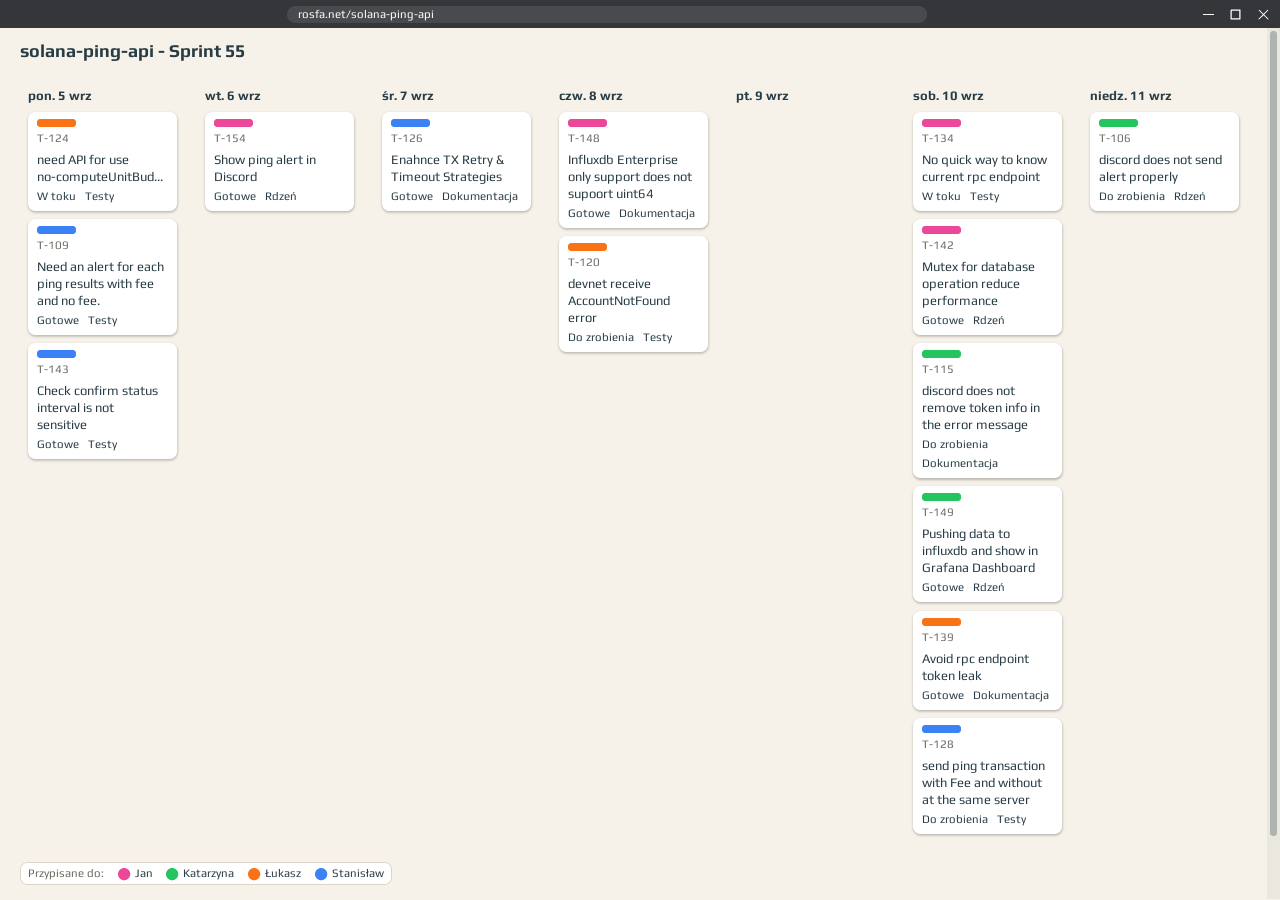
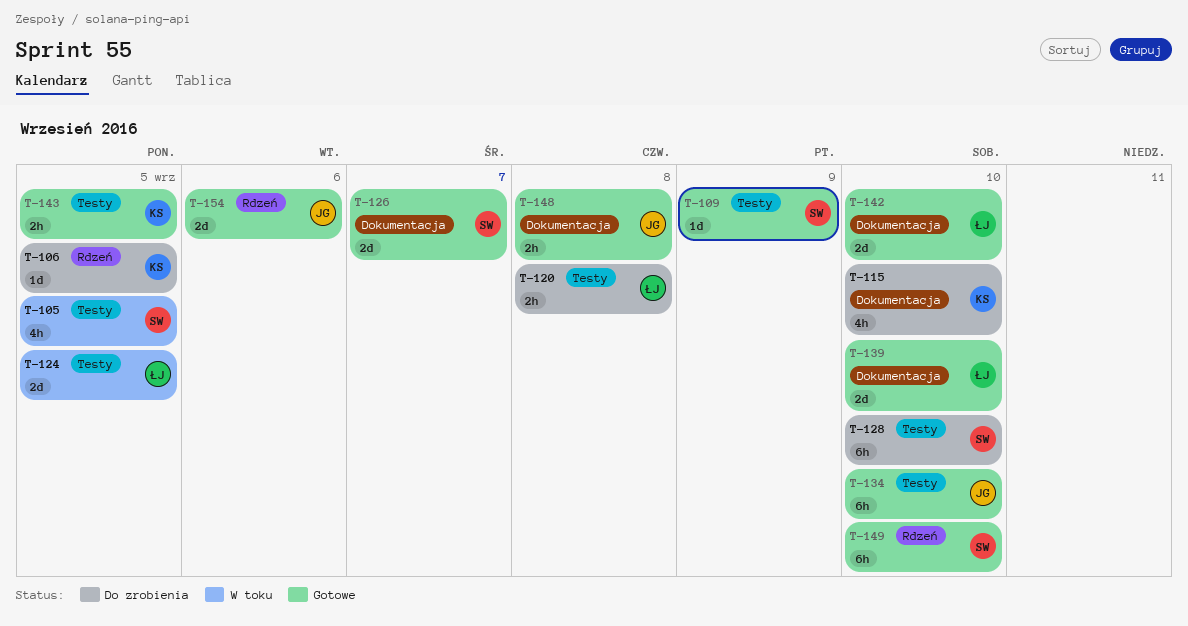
T-105: none -> present
T-106, due: Sep 11 -> Sep 5
T-109, due: Sep 5 -> Sep 9
T-134, status: W toku -> Gotowe
T-142, owner: Jan -> Łukasz
T-142, label: Rdzeń -> Dokumentacja
T-143, owner: Stanisław -> Katarzyna
T-149, owner: Katarzyna -> Stanisław

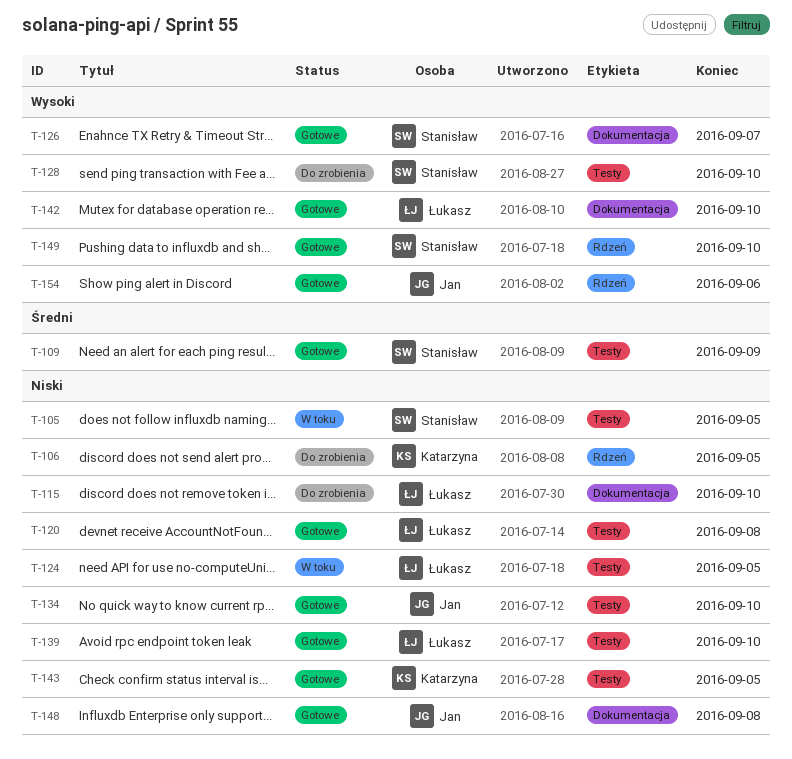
T-115, owner: Katarzyna -> Łukasz
T-120, status: Do zrobienia -> Gotowe
T-139, label: Dokumentacja -> Testy

